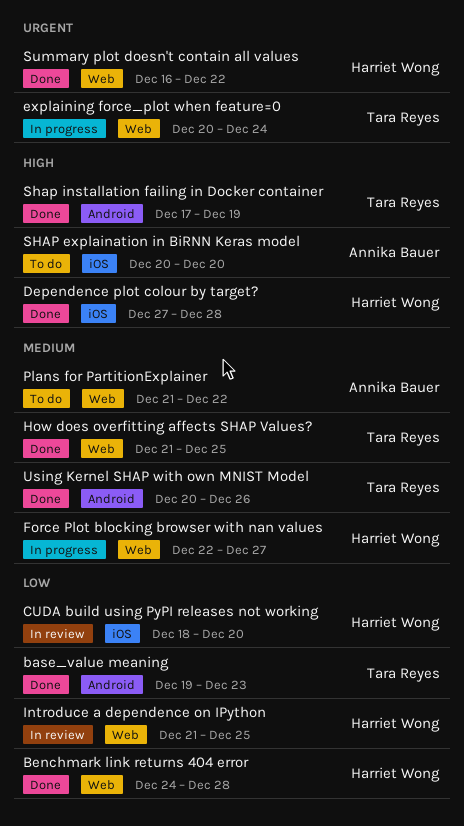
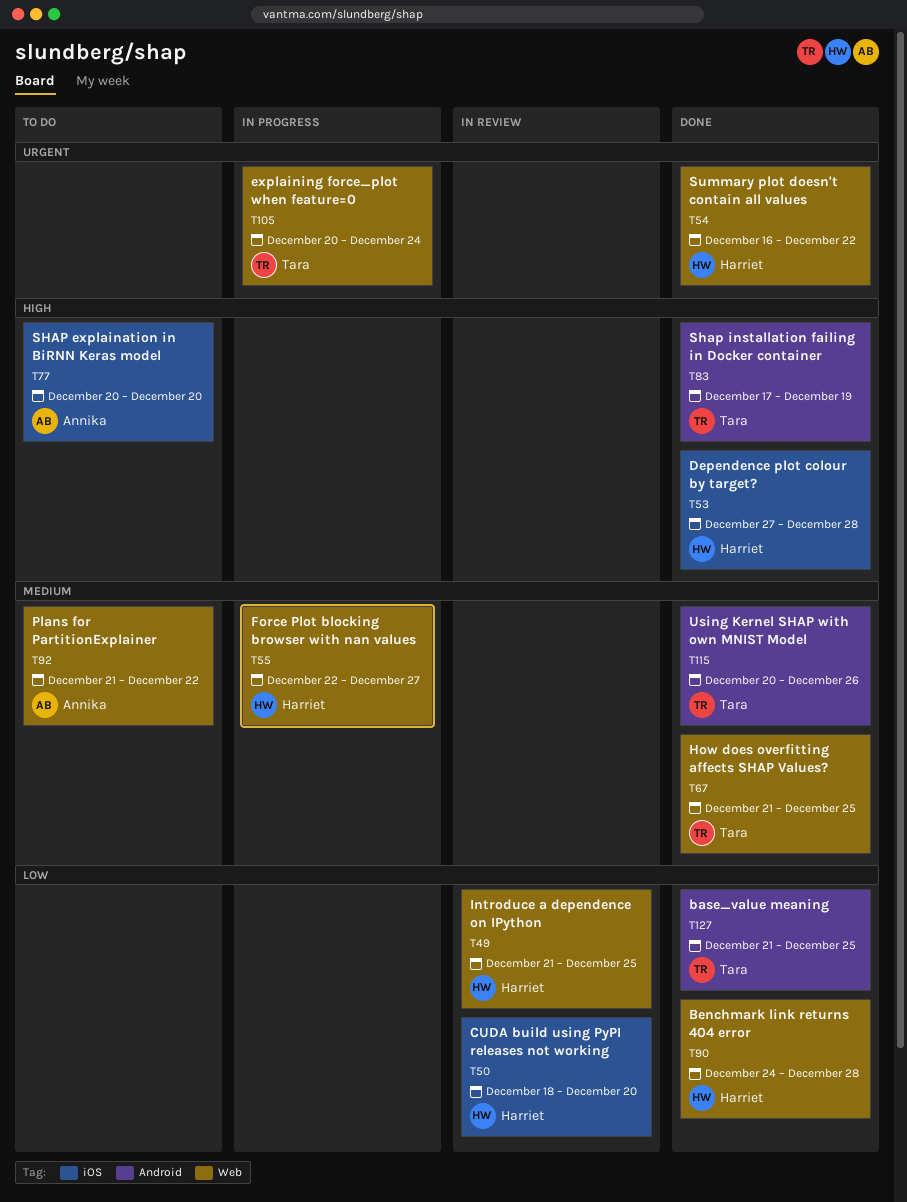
base_value meaning, start: Dec 19 -> Dec 21
base_value meaning, due: Dec 23 -> Dec 25

